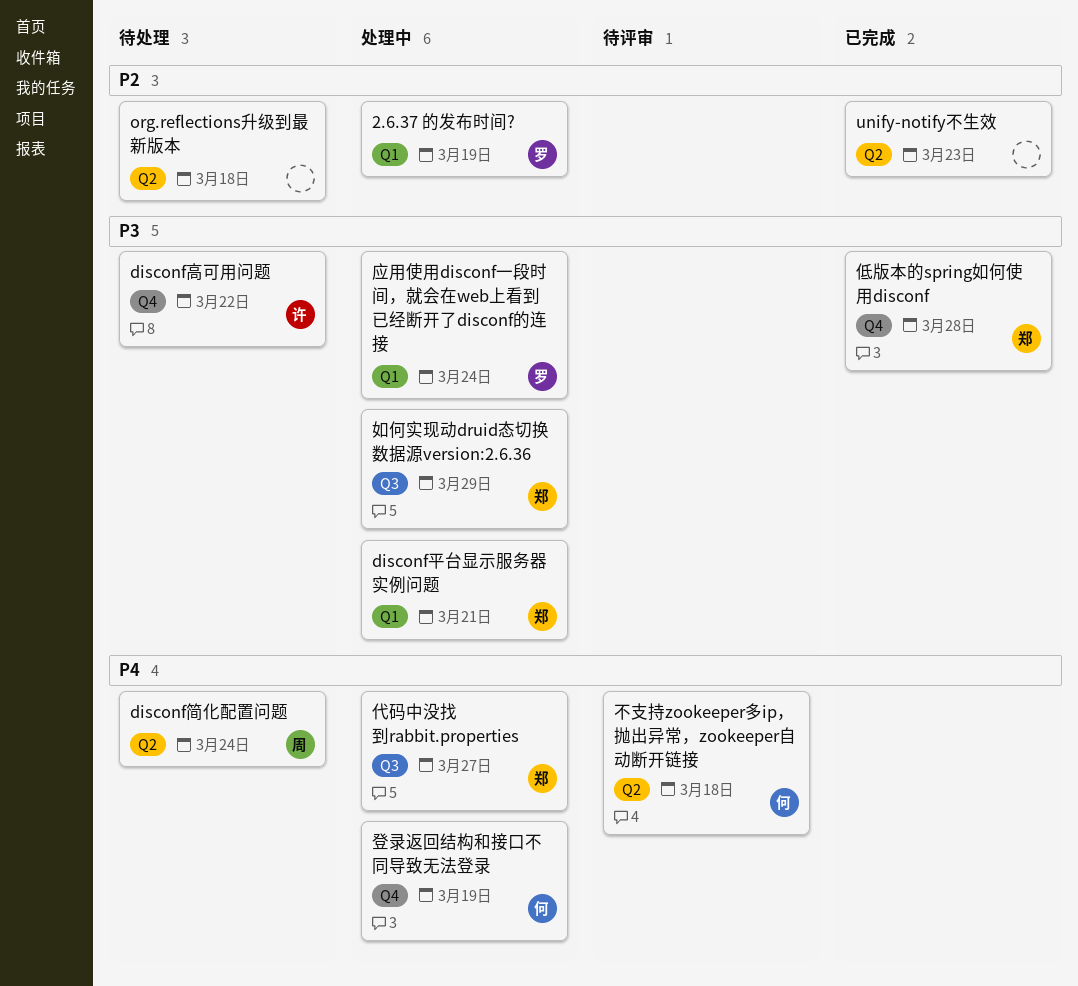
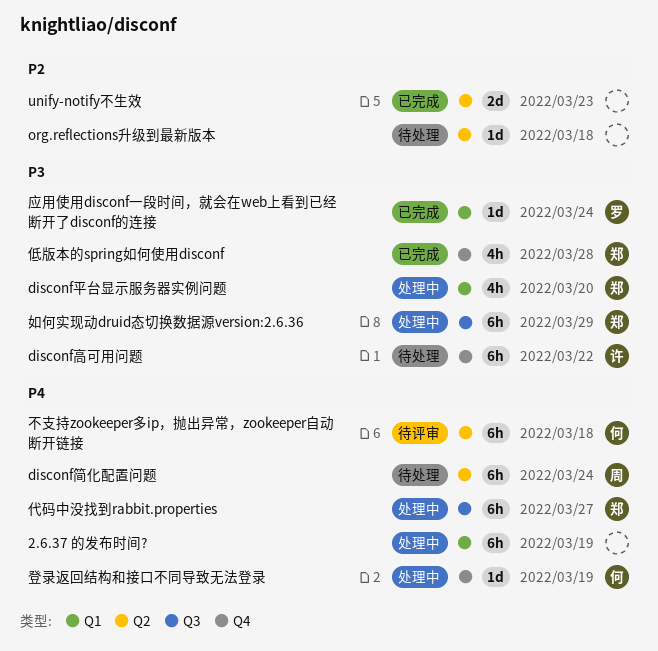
2.6.37 的发布时间?, owner: 罗 -> none
2.6.37 的发布时间?, priority: P2 -> P4
disconf平台显示服务器实例问题, due: Mar 21 -> Mar 20
应用使用disconf一段时间，就会在web上看到已经断开了disconf的连接, status: 处理中 -> 已完成

